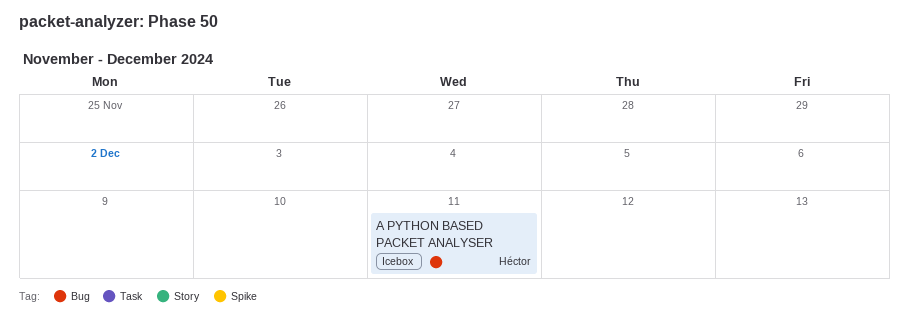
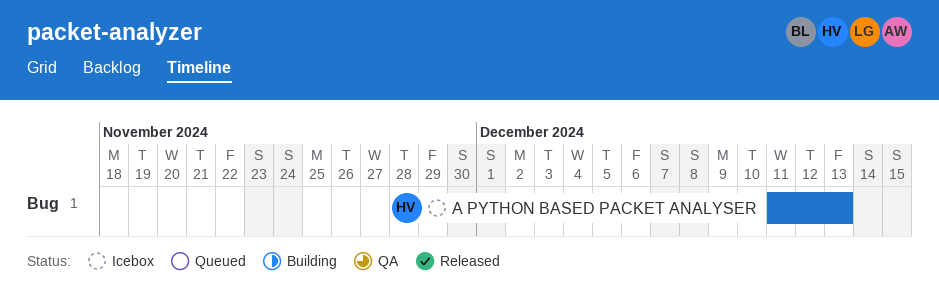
A PYTHON BASED PACKET ANALYSER, due: Dec 11 -> Dec 13

